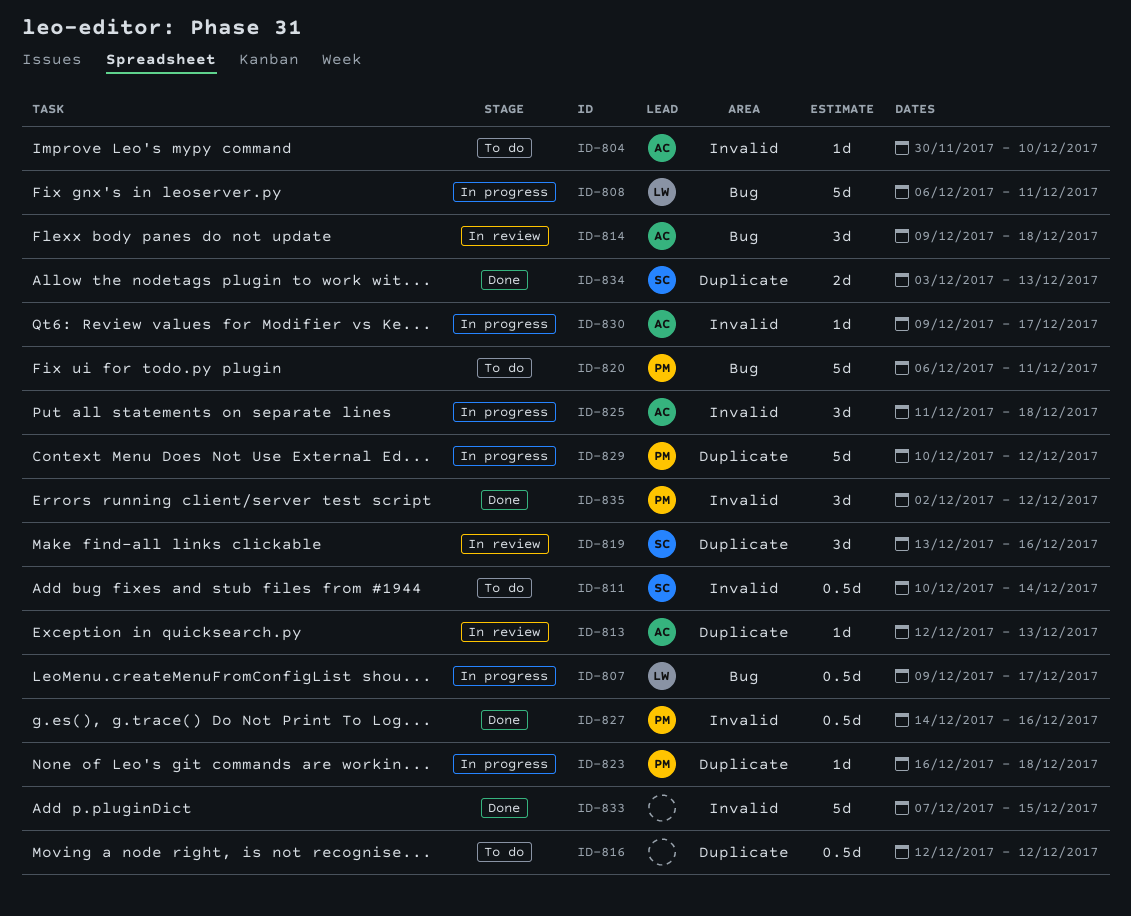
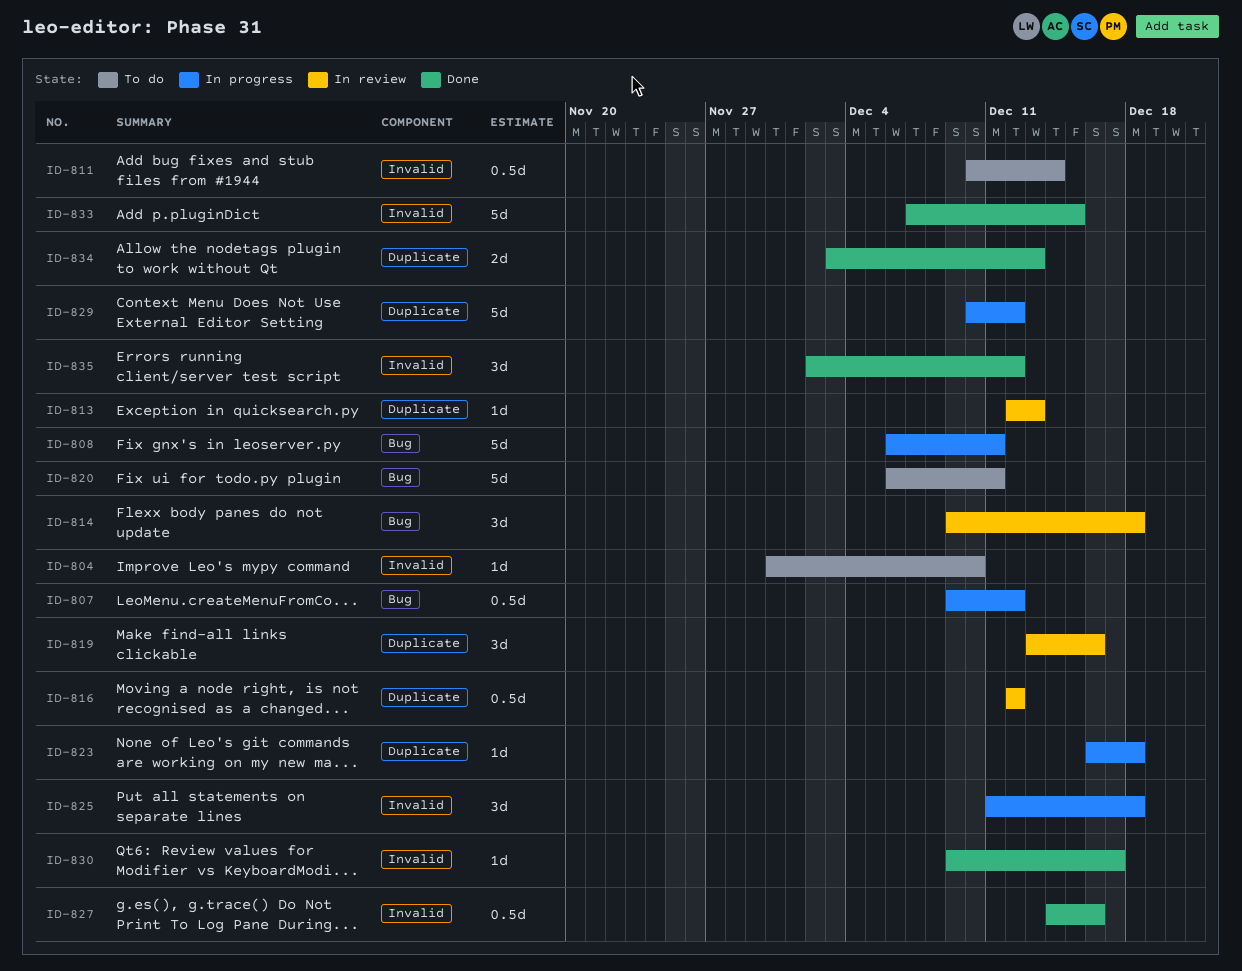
ID-807, due: Dec 17 -> Dec 12
ID-816, status: To do -> In review
ID-830, status: In progress -> Done

